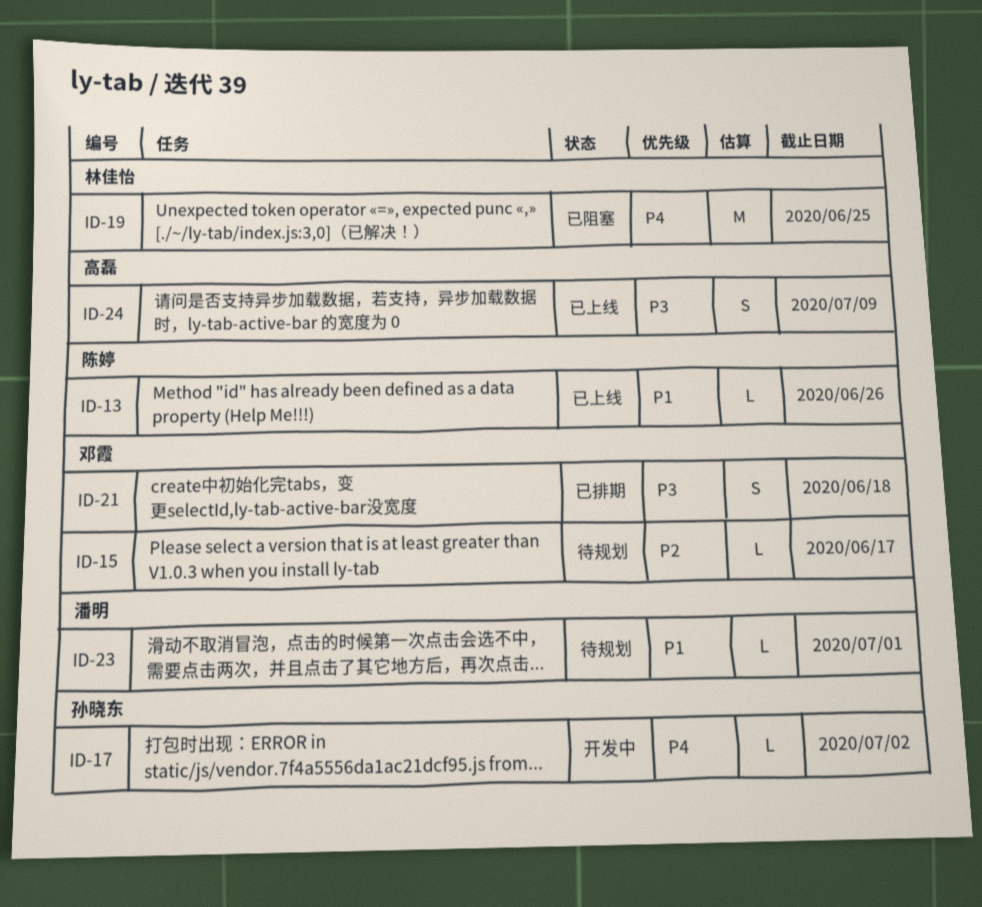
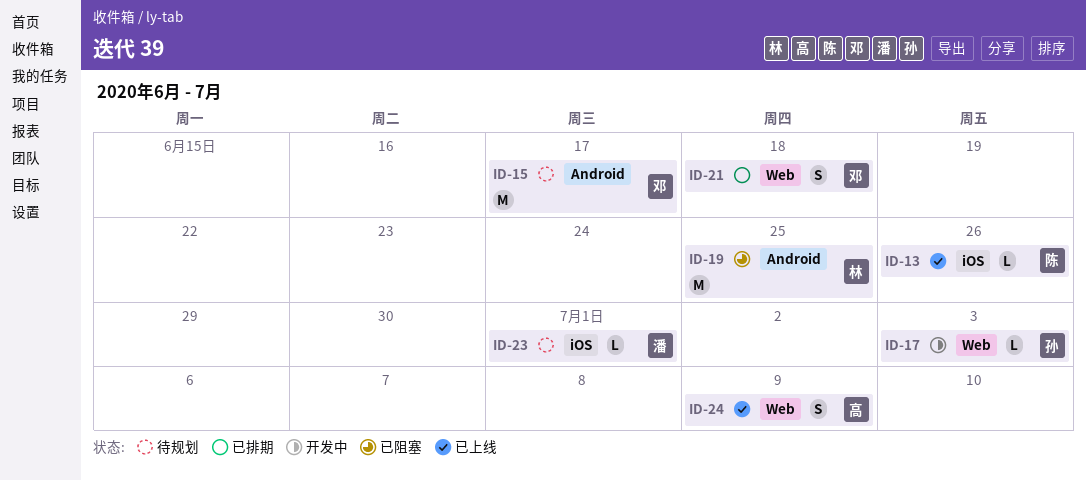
ID-15, estimate: L -> M
ID-17, due: Jul 2 -> Jul 3

